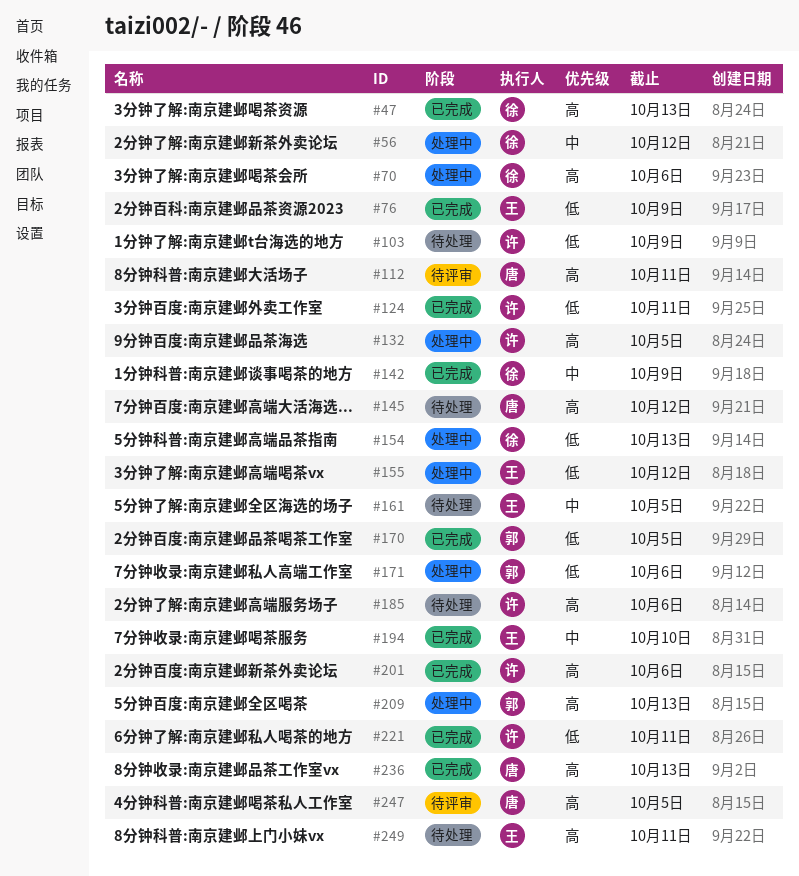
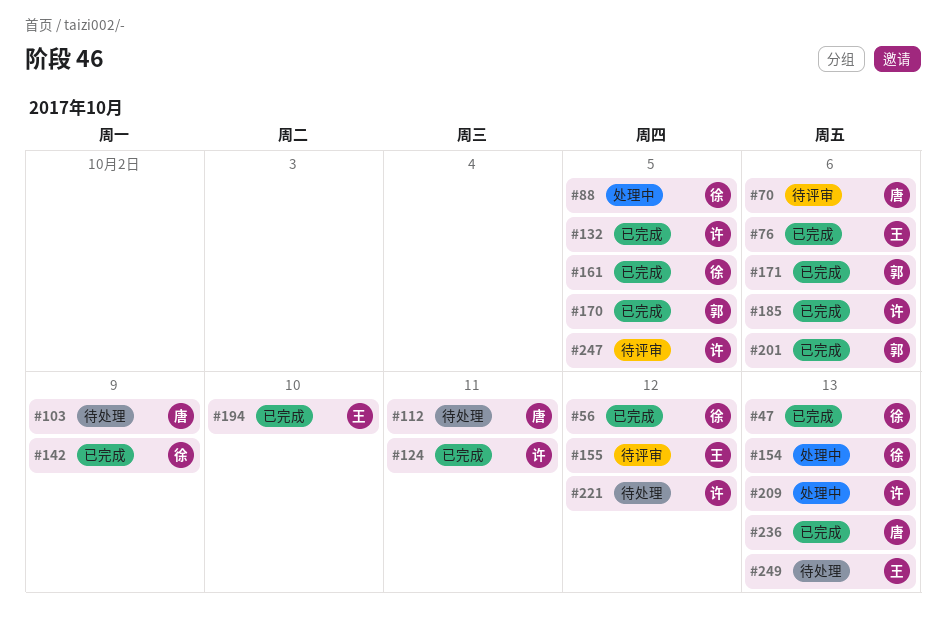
#56, status: 处理中 -> 已完成
#70, status: 处理中 -> 待评审
#70, owner: 徐 -> 唐
#76, due: Oct 9 -> Oct 6
#88: none -> present
#103, owner: 许 -> 唐
#112, status: 待评审 -> 待处理
#132, status: 处理中 -> 已完成
#145: present -> none
#155, status: 处理中 -> 待评审
#161, status: 待处理 -> 已完成
#161, owner: 王 -> 徐
#171, status: 处理中 -> 已完成
#185, status: 待处理 -> 已完成
#201, owner: 许 -> 郭
#209, owner: 郭 -> 许
#221, status: 已完成 -> 待处理
#221, due: Oct 11 -> Oct 12
#247, owner: 唐 -> 许
#249, due: Oct 11 -> Oct 13

